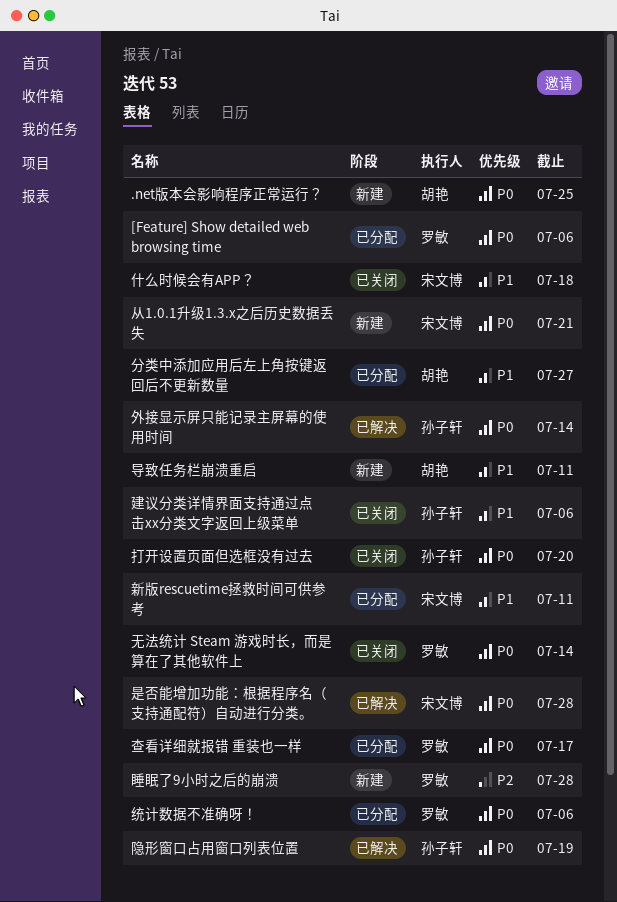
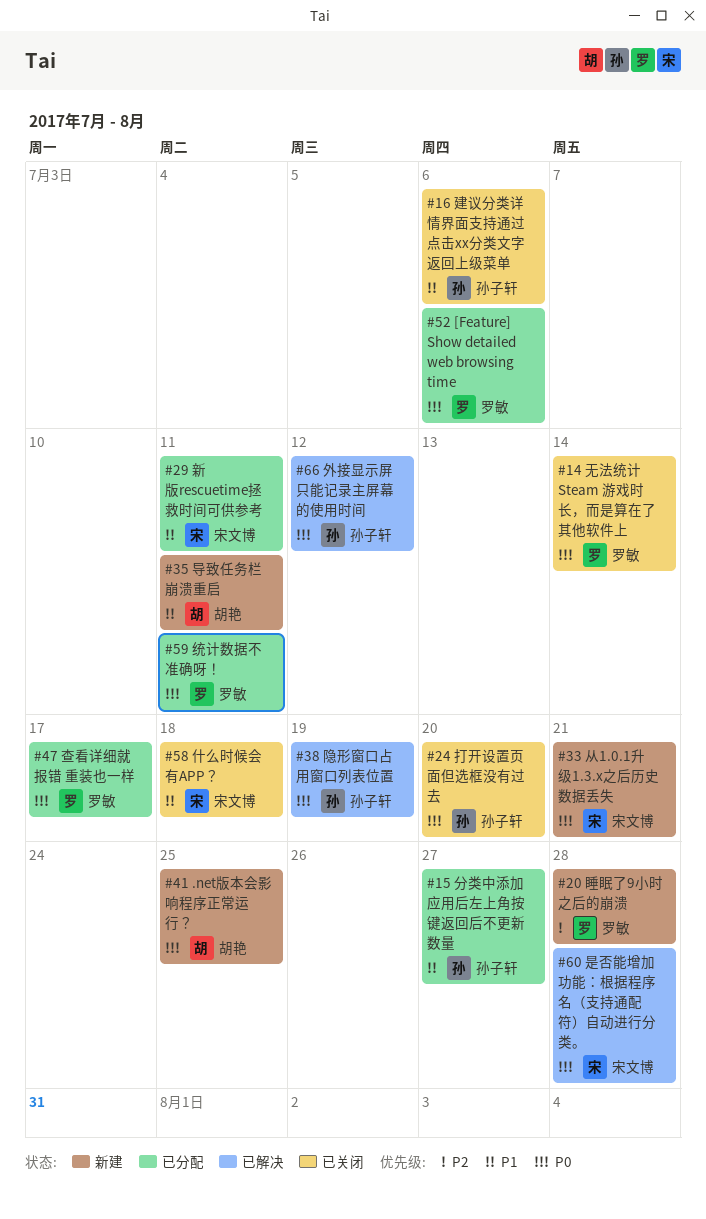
分类中添加应用后左上角按键返回后不更新数量, owner: 胡艳 -> 孙子轩
外接显示屏只能记录主屏幕的使用时间, due: Jul 14 -> Jul 12
统计数据不准确呀！, due: Jul 6 -> Jul 11

